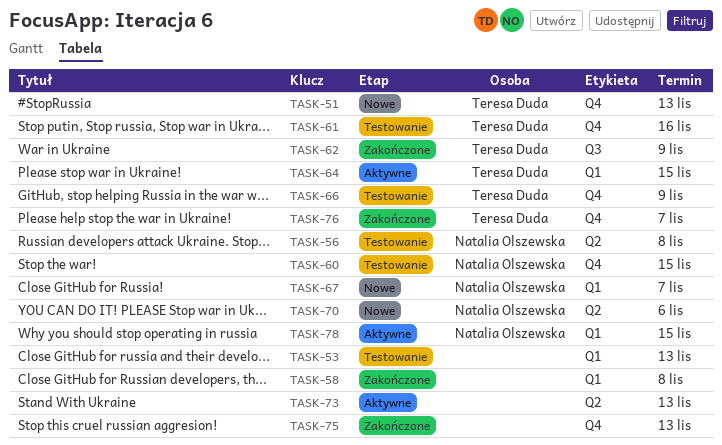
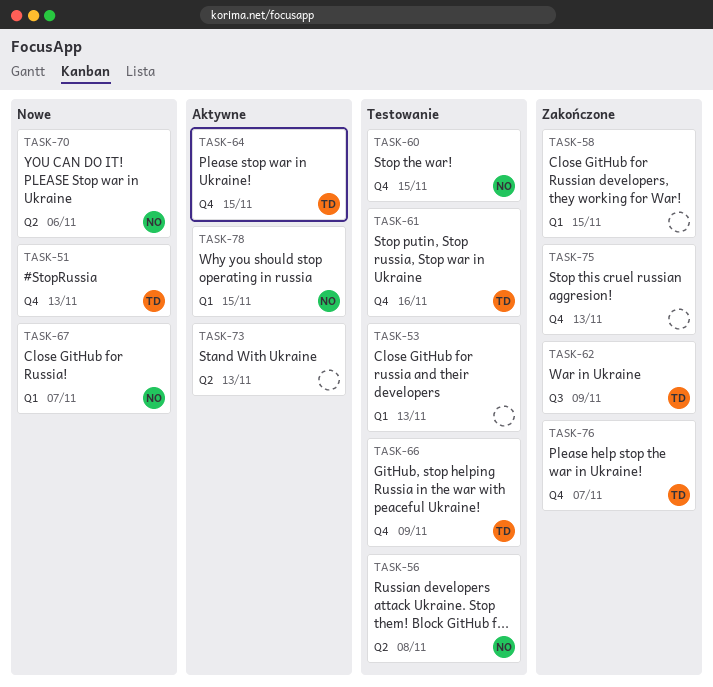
TASK-58, due: Nov 8 -> Nov 15
TASK-64, label: Q1 -> Q4

